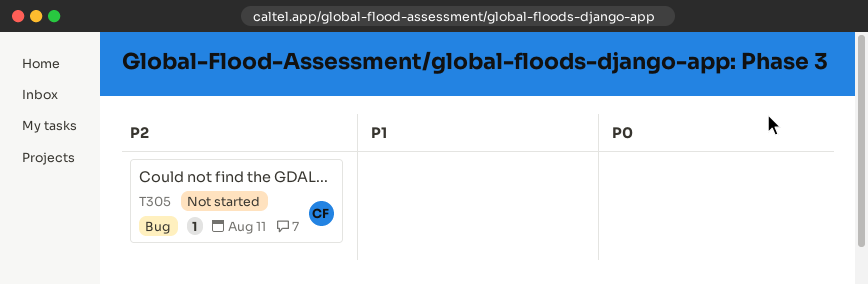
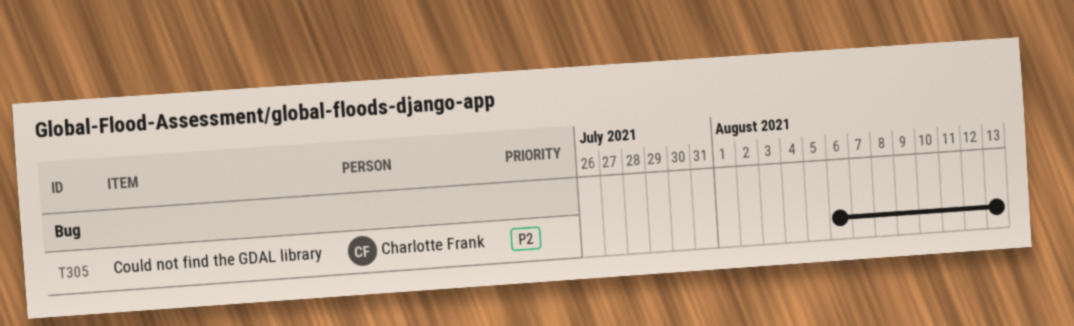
T305, due: Aug 11 -> Aug 13

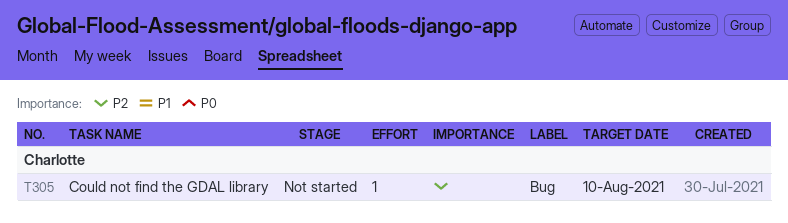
T305, due: Aug 13 -> Aug 10

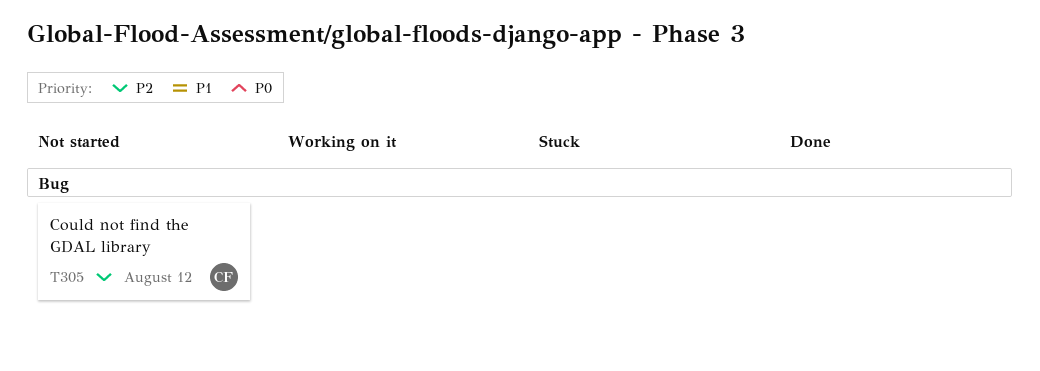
T305, due: Aug 10 -> Aug 12

